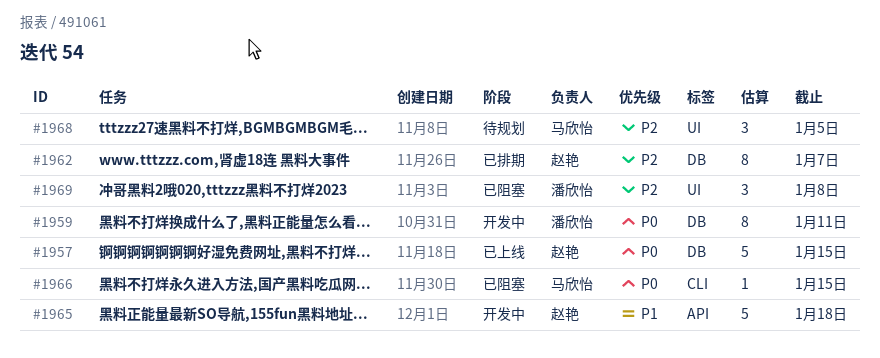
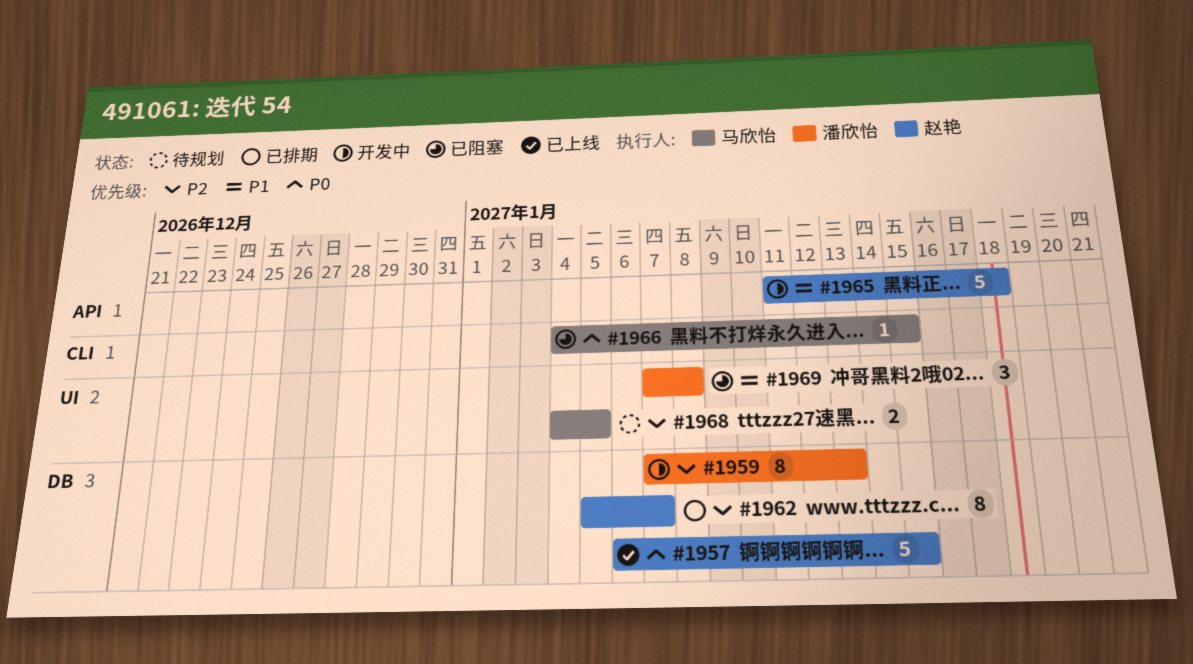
#1959, priority: P0 -> P2
#1959, due: Jan 11 -> Jan 13
#1968, estimate: 3 -> 2
#1969, priority: P2 -> P1

